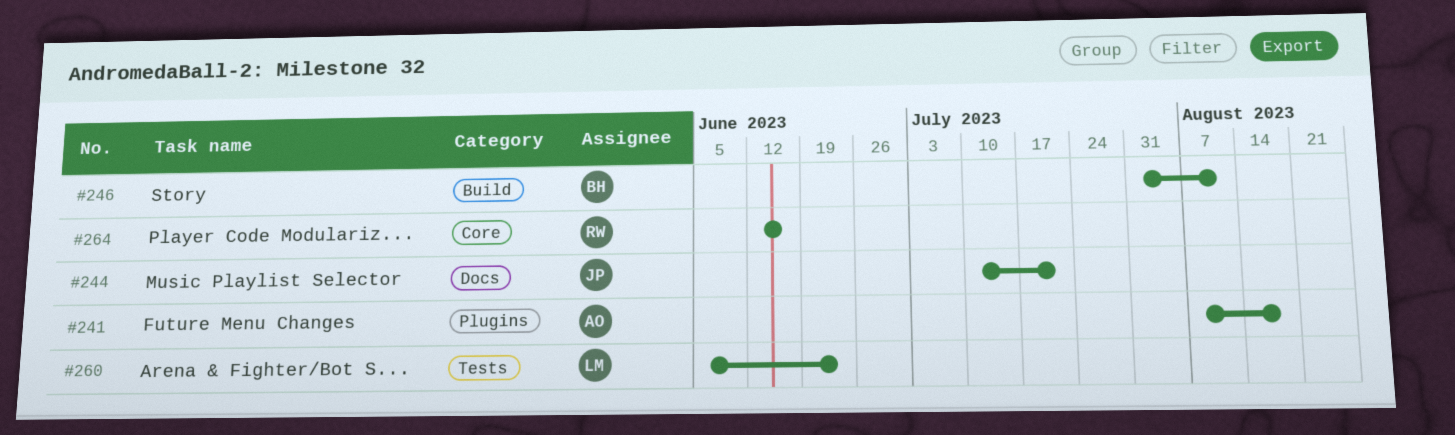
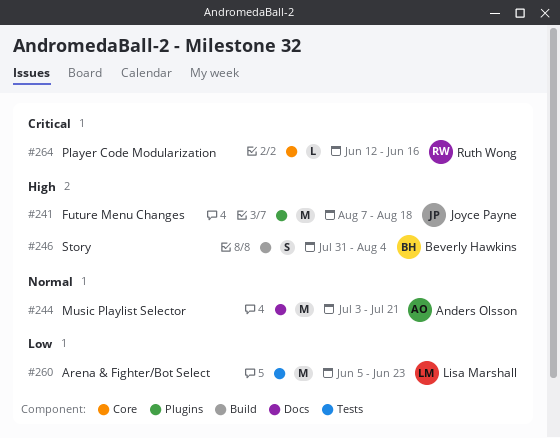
#241, owner: Anders Olsson -> Joyce Payne
#244, owner: Joyce Payne -> Anders Olsson
#244, start: Jul 10 -> Jul 3
#246, due: Aug 11 -> Aug 4

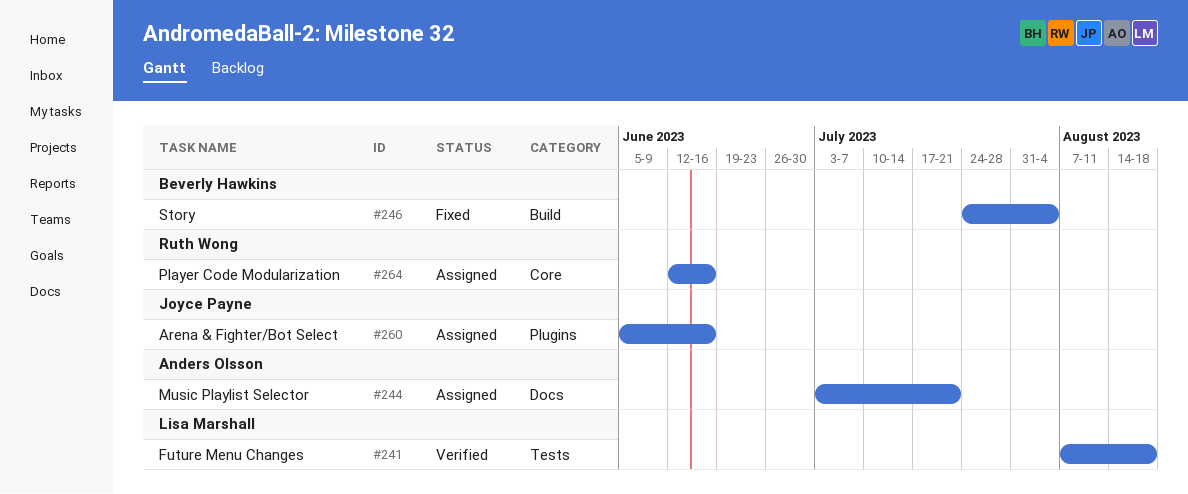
#241, owner: Joyce Payne -> Lisa Marshall
#241, label: Plugins -> Tests
#246, start: Jul 31 -> Jul 24
#260, owner: Lisa Marshall -> Joyce Payne
#260, label: Tests -> Plugins
#260, due: Jun 23 -> Jun 16

